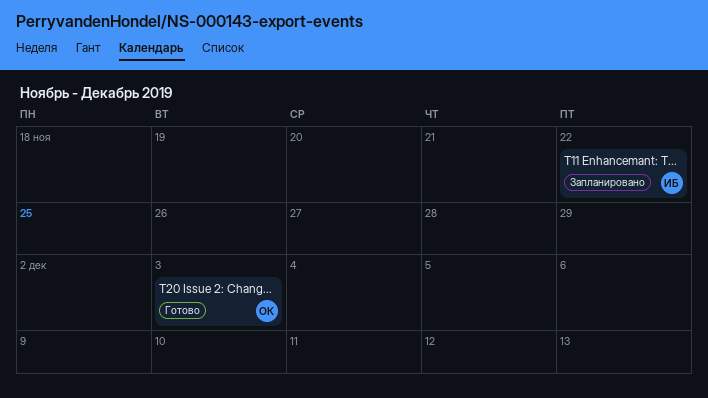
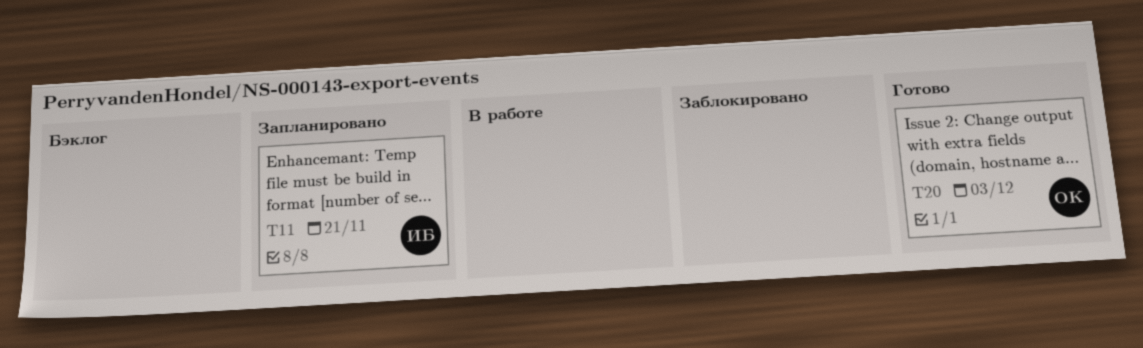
T11, due: Nov 22 -> Nov 21

